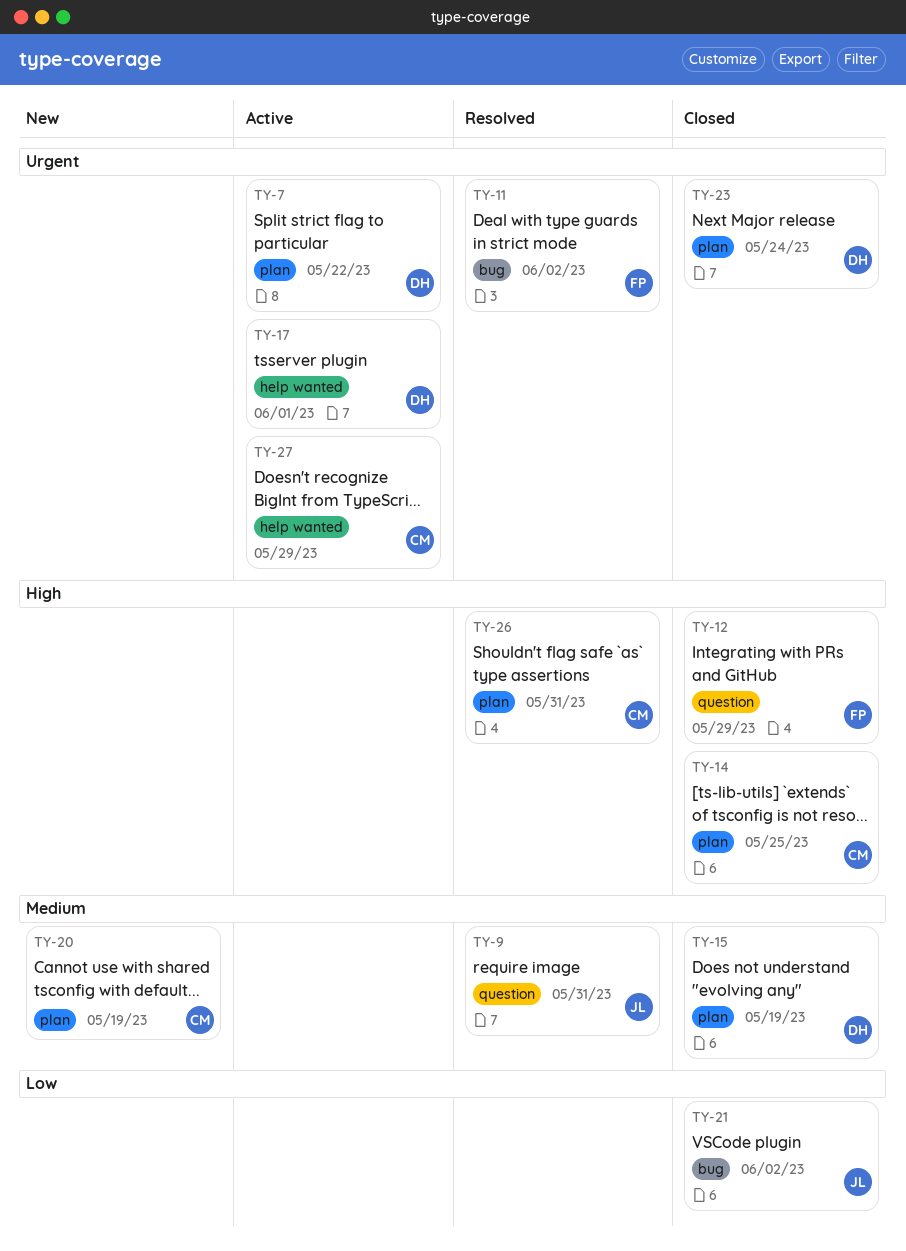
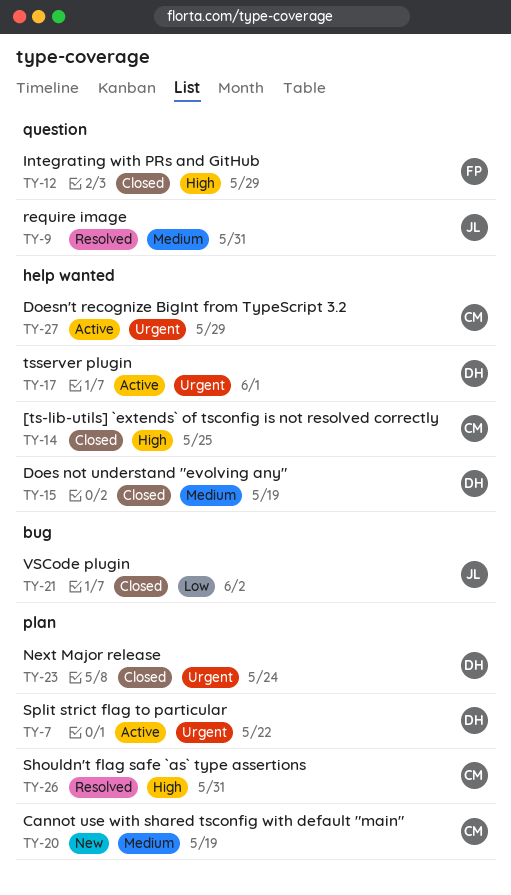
TY-11: present -> none
TY-14, label: plan -> help wanted
TY-15, label: plan -> help wanted

